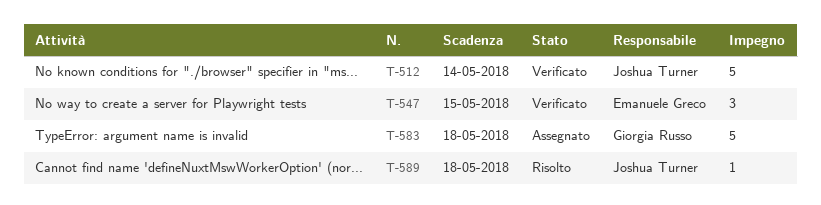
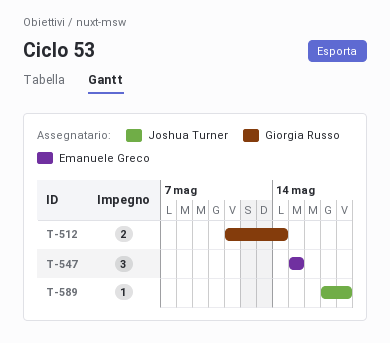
T-512, owner: Joshua Turner -> Giorgia Russo
T-512, estimate: 5 -> 2
T-583: present -> none

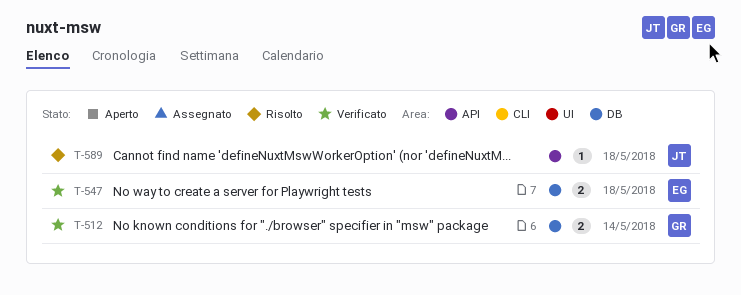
T-547, estimate: 3 -> 2
T-547, due: May 15 -> May 18

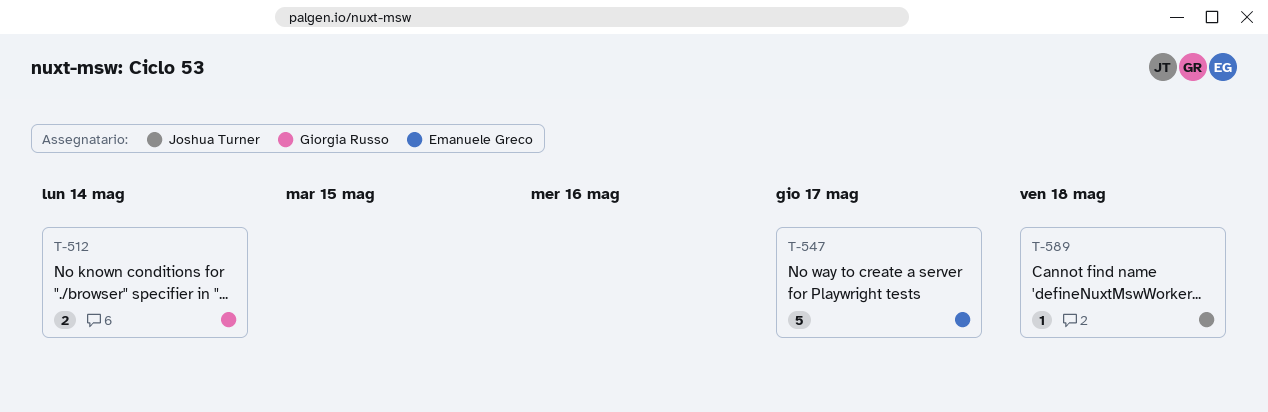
T-547, estimate: 2 -> 5
T-547, due: May 18 -> May 17

